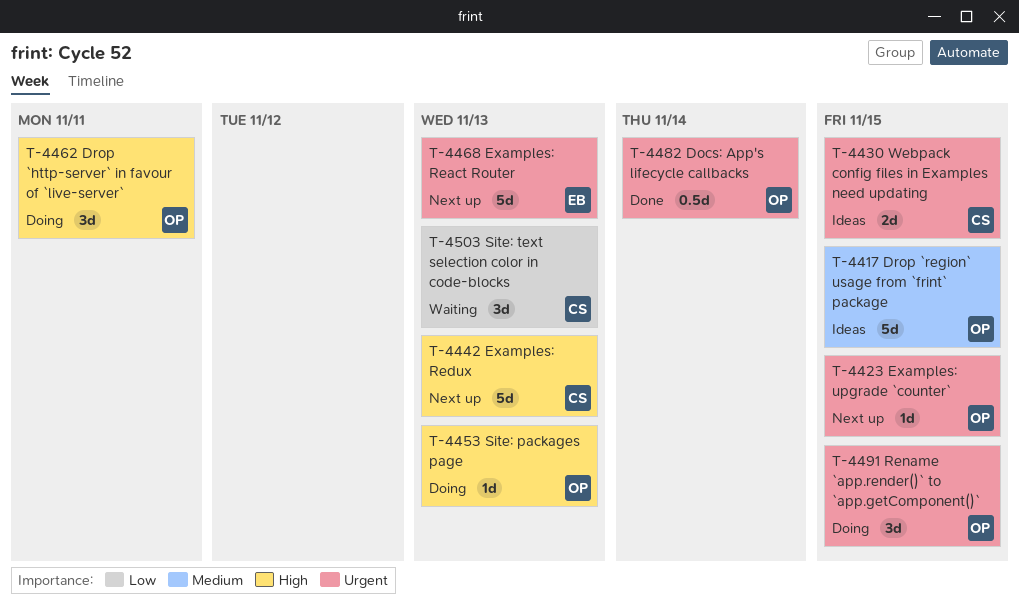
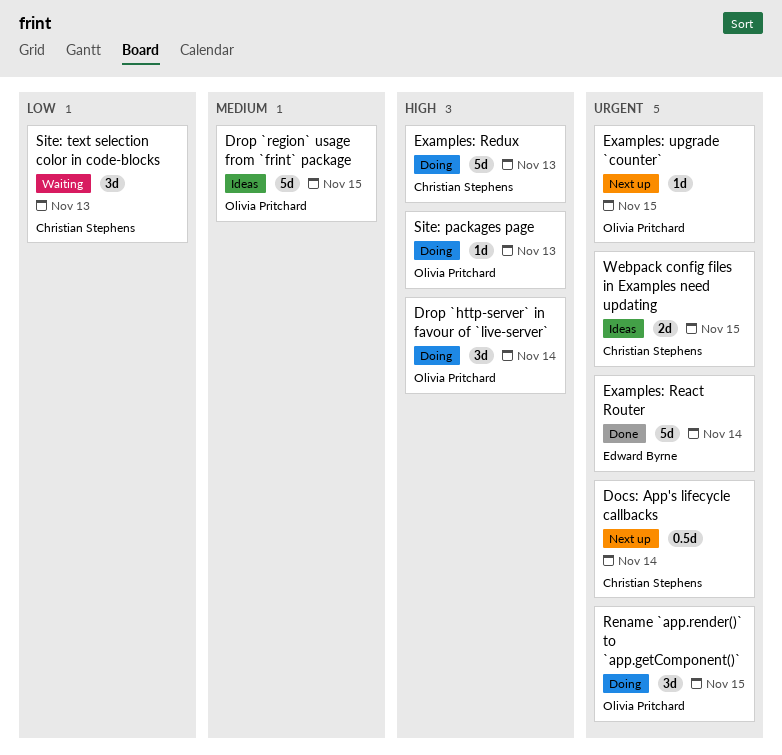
Docs: App's lifecycle callbacks, status: Done -> Next up
Docs: App's lifecycle callbacks, owner: Olivia Pritchard -> Christian Stephens
Drop `http-server` in favour of `live-server`, due: Nov 11 -> Nov 14
Examples: React Router, status: Next up -> Done
Examples: React Router, due: Nov 13 -> Nov 14
Examples: Redux, status: Next up -> Doing

